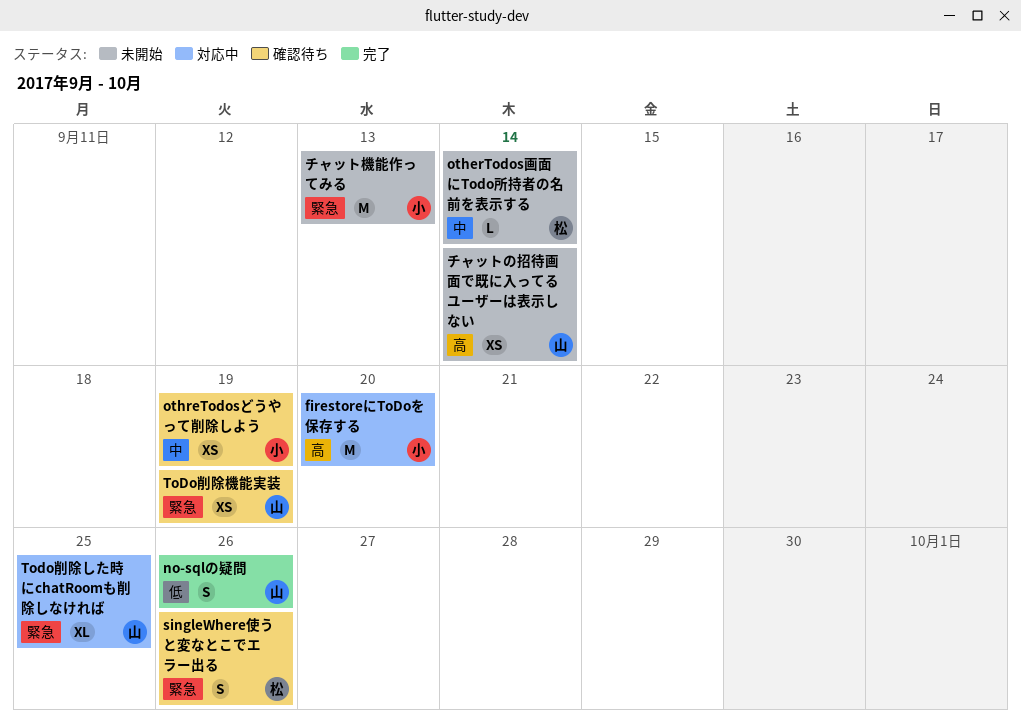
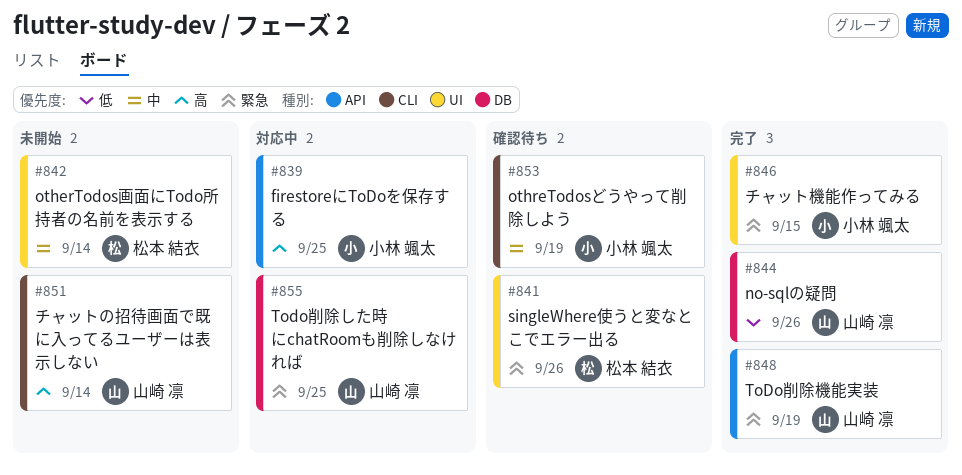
firestoreにToDoを保存する, due: Sep 20 -> Sep 25
ToDo削除機能実装, status: 確認待ち -> 完了
チャット機能作ってみる, status: 未開始 -> 完了
チャット機能作ってみる, due: Sep 13 -> Sep 15

